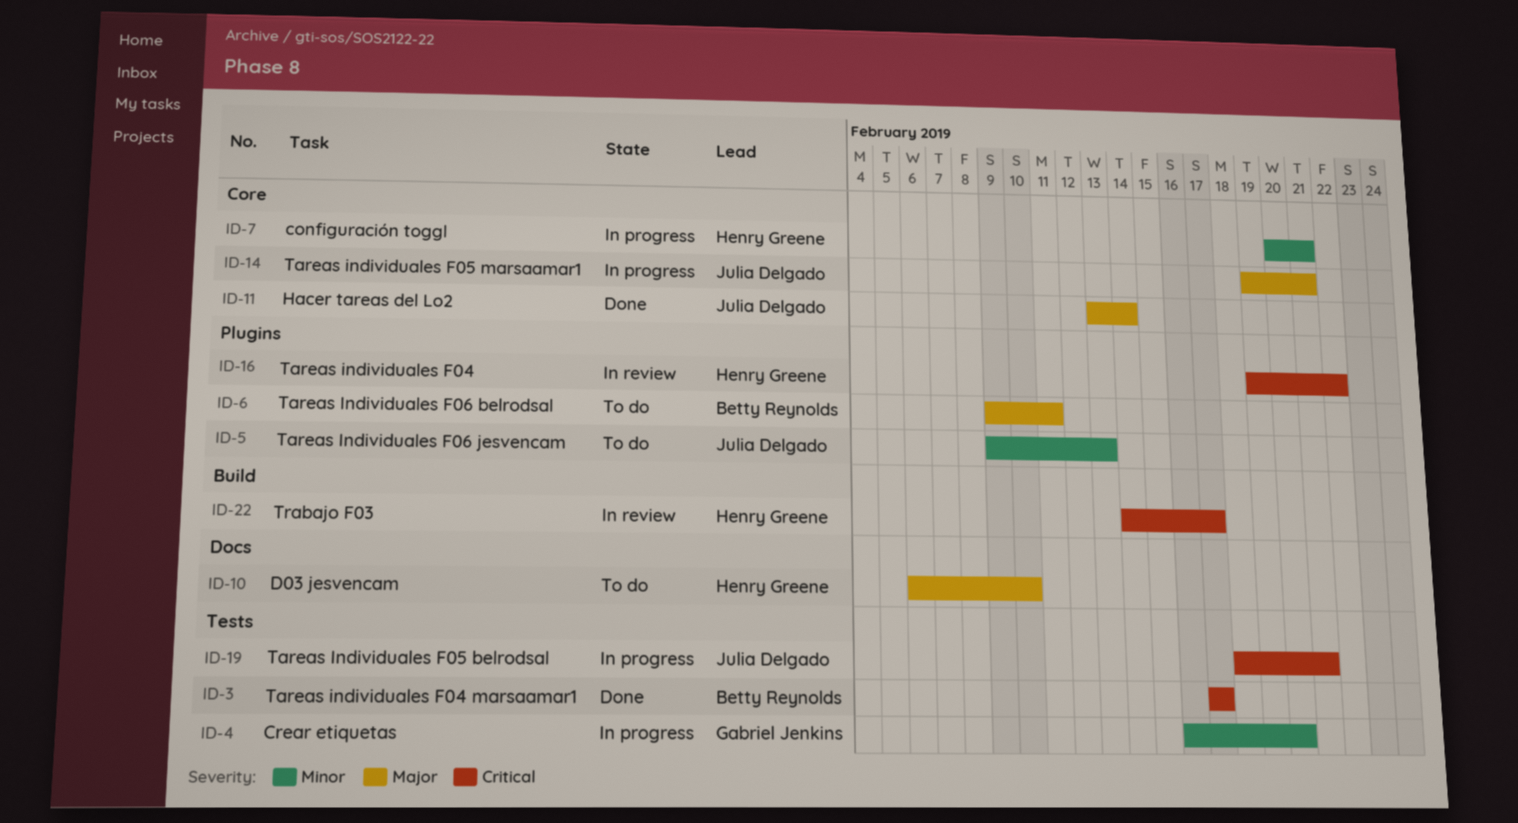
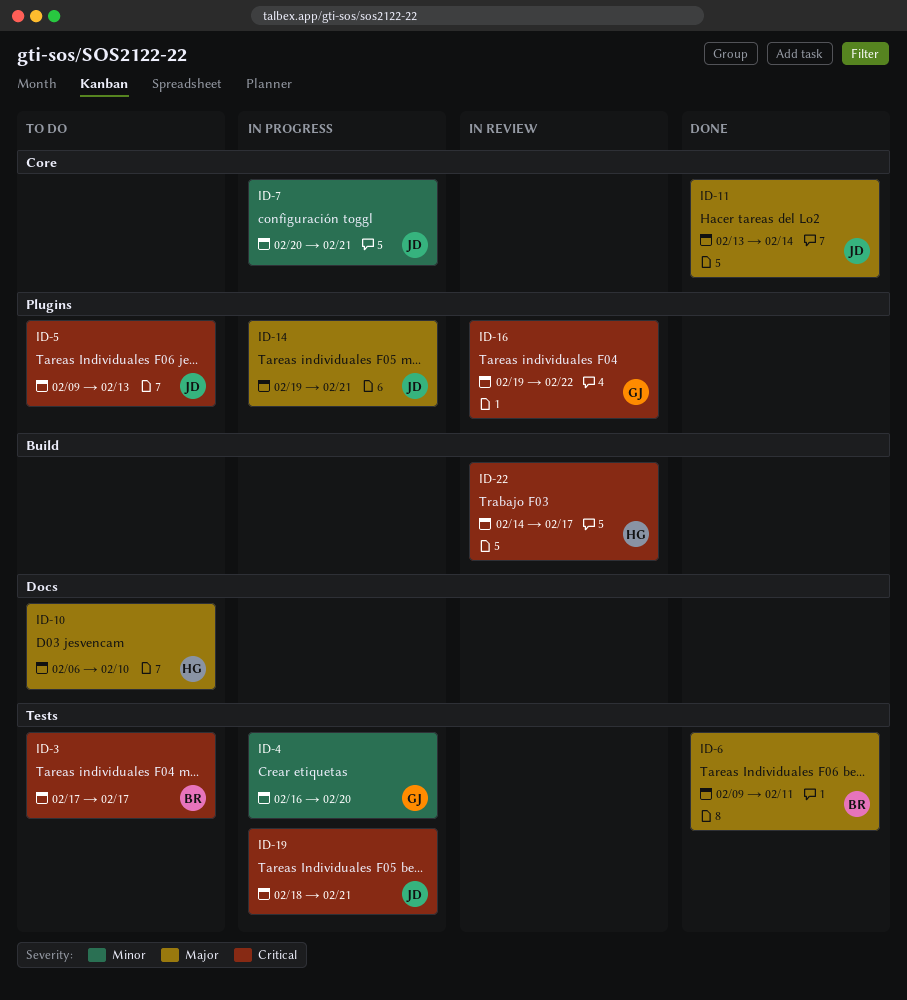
ID-3, status: Done -> To do
ID-5, priority: Minor -> Critical
ID-6, status: To do -> Done
ID-6, label: Plugins -> Tests
ID-7, owner: Henry Greene -> Julia Delgado
ID-14, label: Core -> Plugins
ID-16, owner: Henry Greene -> Gabriel Jenkins

